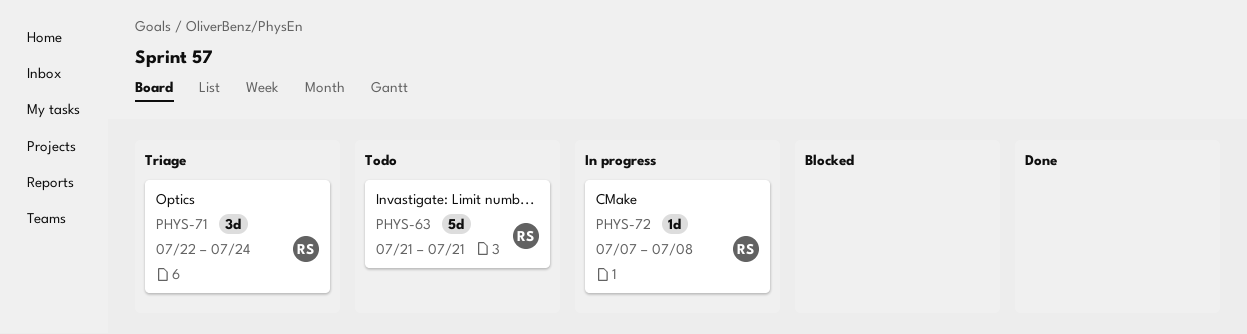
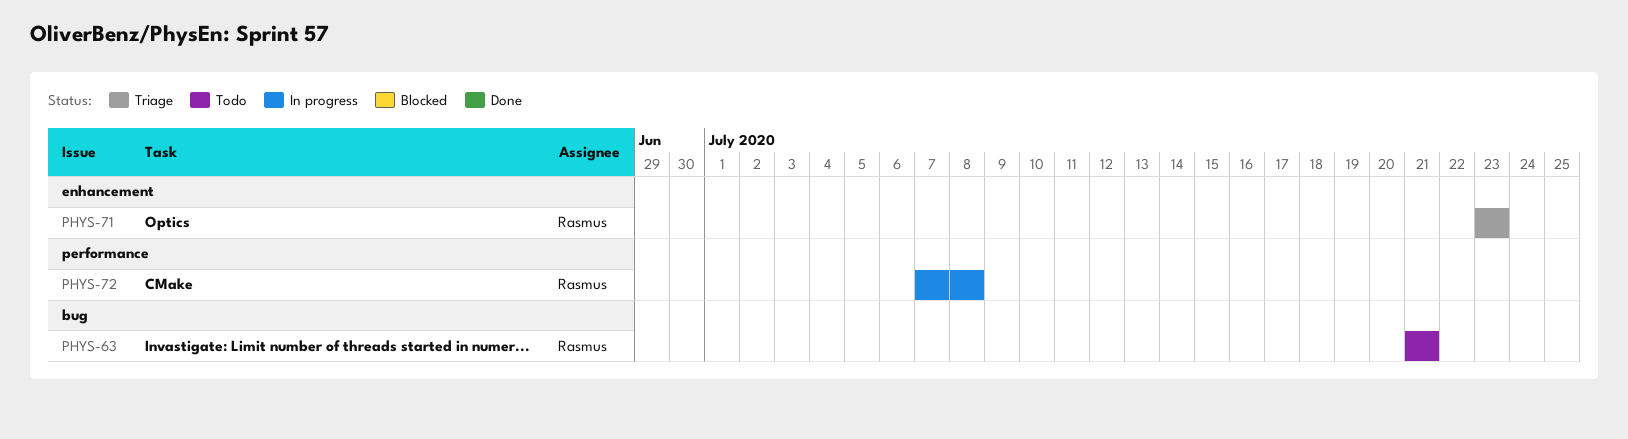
PHYS-71, start: Jul 22 -> Jul 23
PHYS-71, due: Jul 24 -> Jul 23

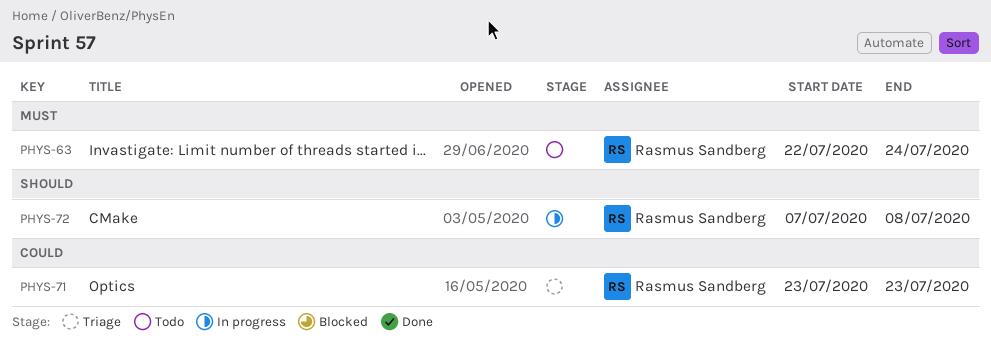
PHYS-63, start: Jul 21 -> Jul 22
PHYS-63, due: Jul 21 -> Jul 24

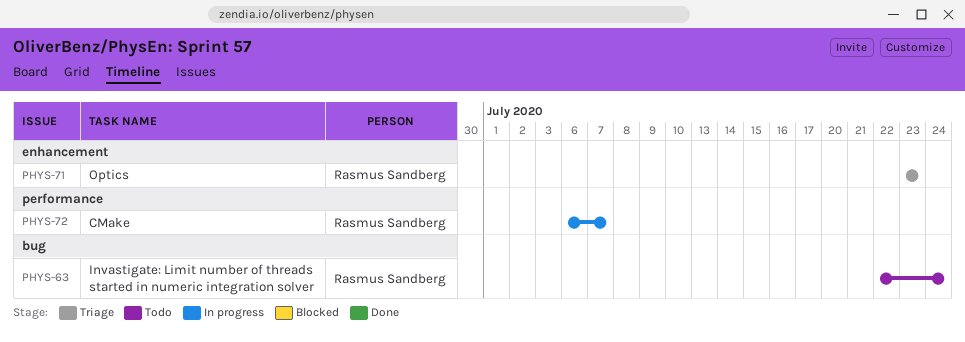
PHYS-72, start: Jul 7 -> Jul 6
PHYS-72, due: Jul 8 -> Jul 7

